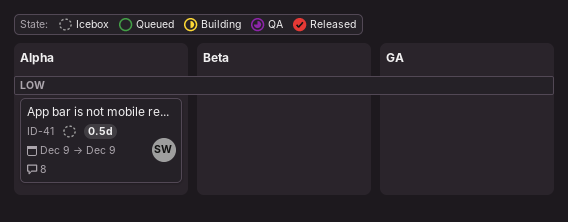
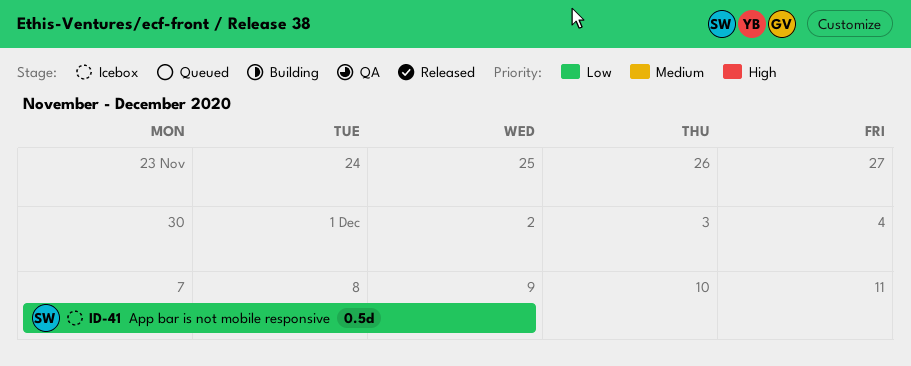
ID-41, start: Dec 9 -> Dec 7

